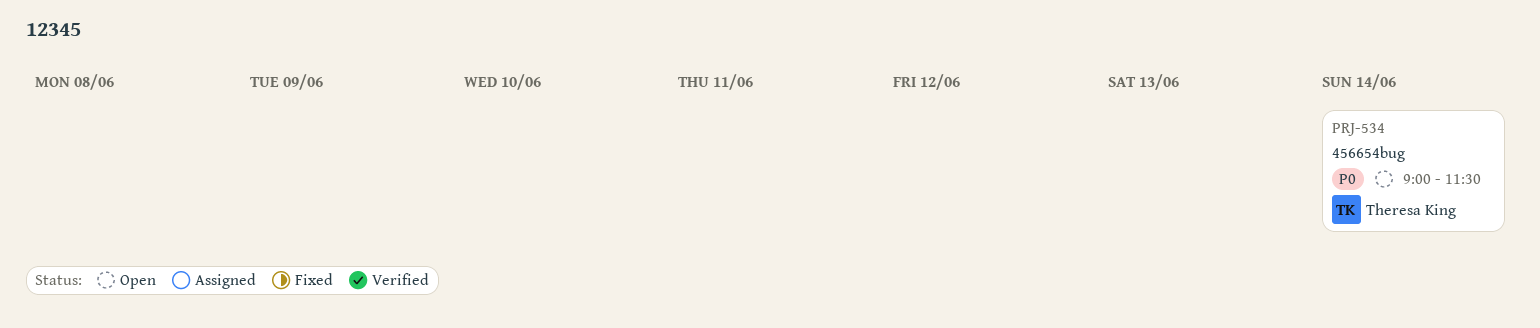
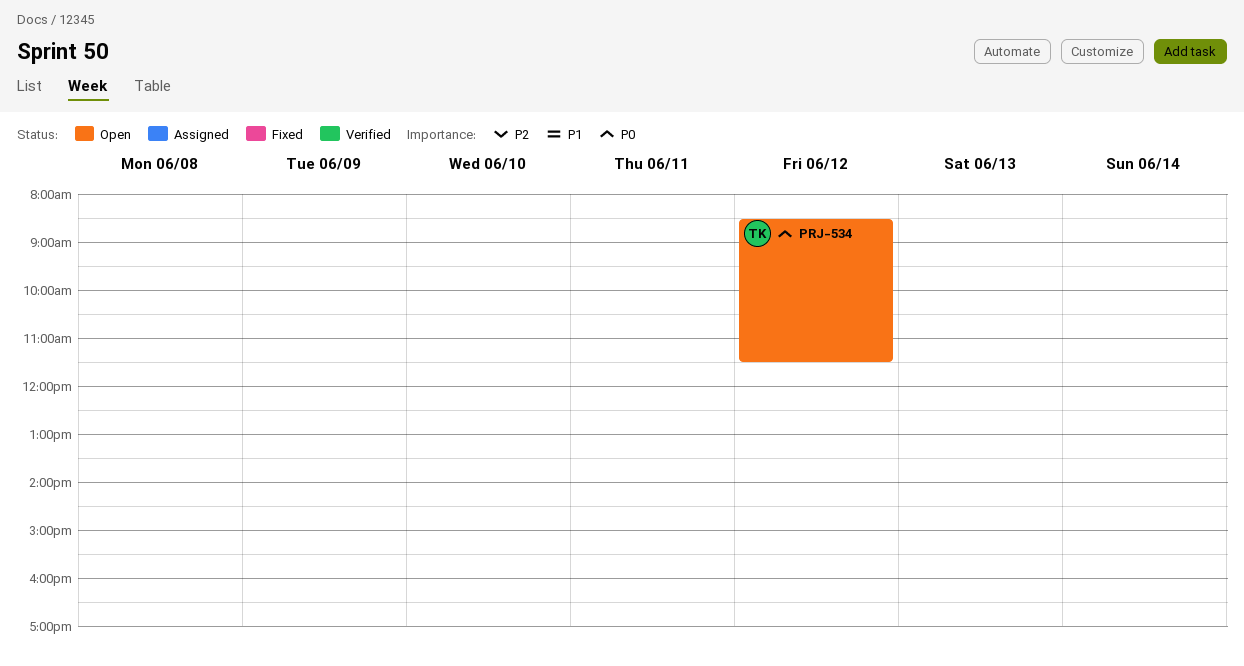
PRJ-534, day: Jun 14 -> Jun 12
PRJ-534, begins: 09:00 -> 08:30

